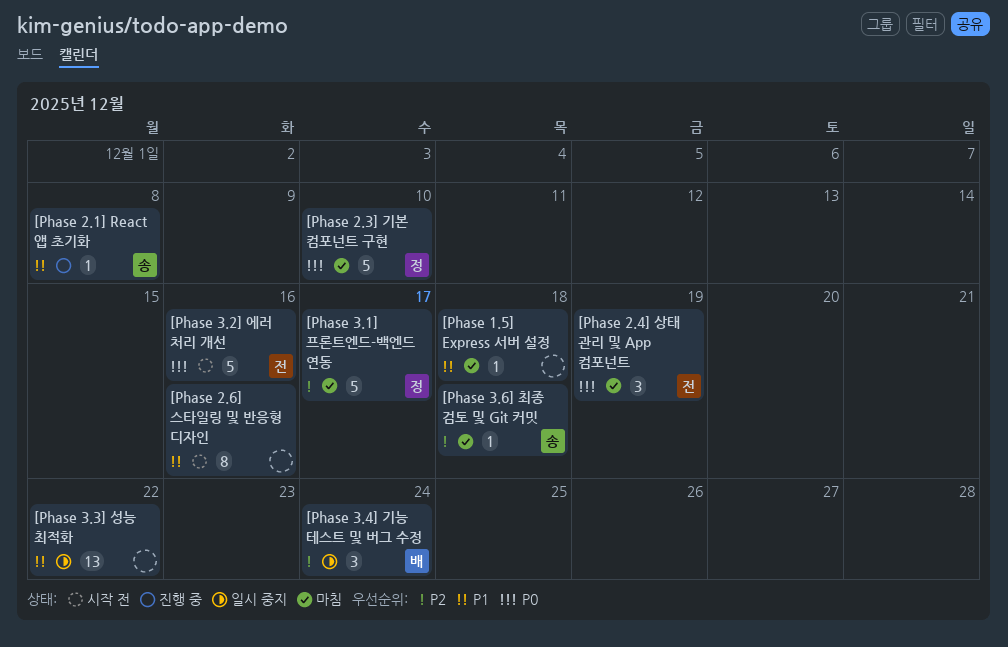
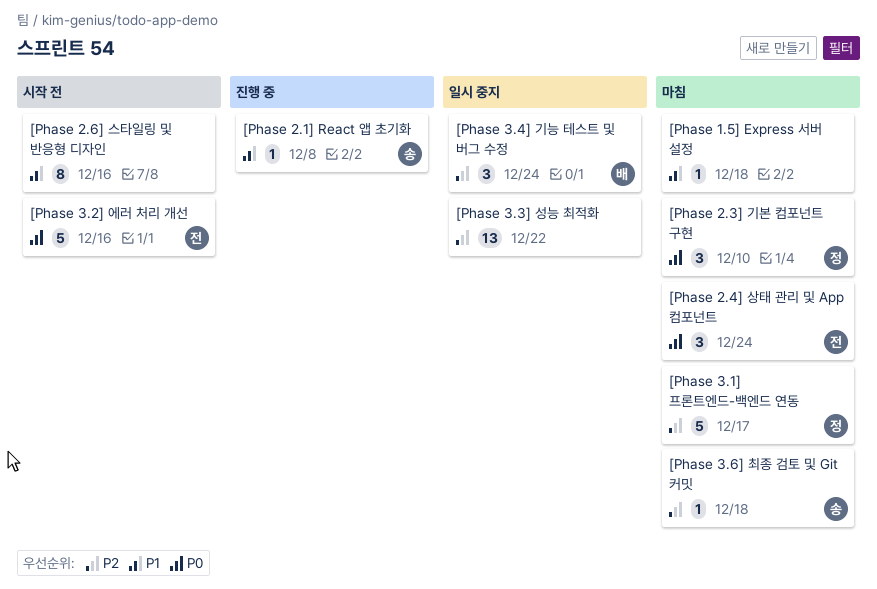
[Phase 2.3] 기본 컴포넌트 구현, estimate: 5 -> 3
[Phase 2.4] 상태 관리 및 App 컴포넌트, due: Dec 19 -> Dec 24
[Phase 3.3] 성능 최적화, priority: P1 -> P2

